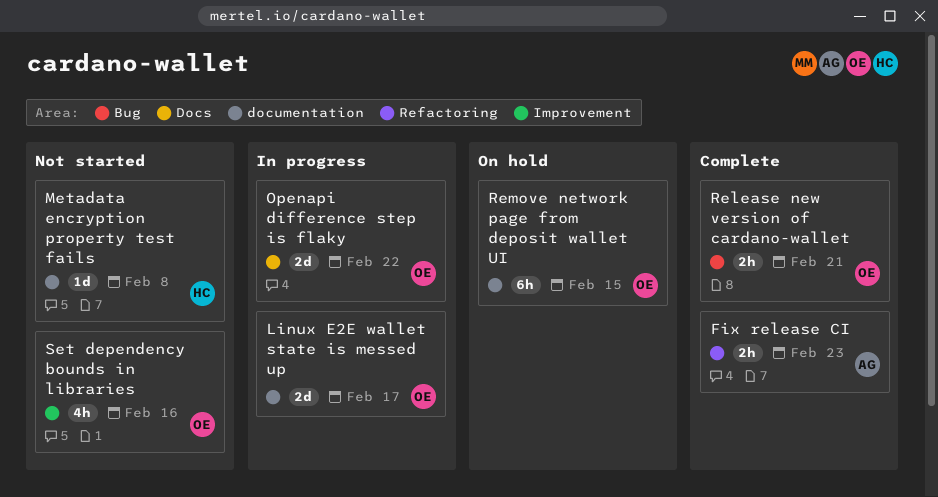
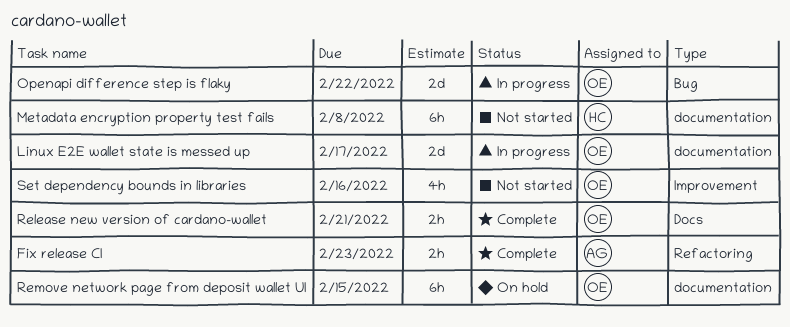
Metadata encryption property test fails, estimate: 1d -> 6h
Openapi difference step is flaky, label: Docs -> Bug
Release new version of cardano-wallet, label: Bug -> Docs

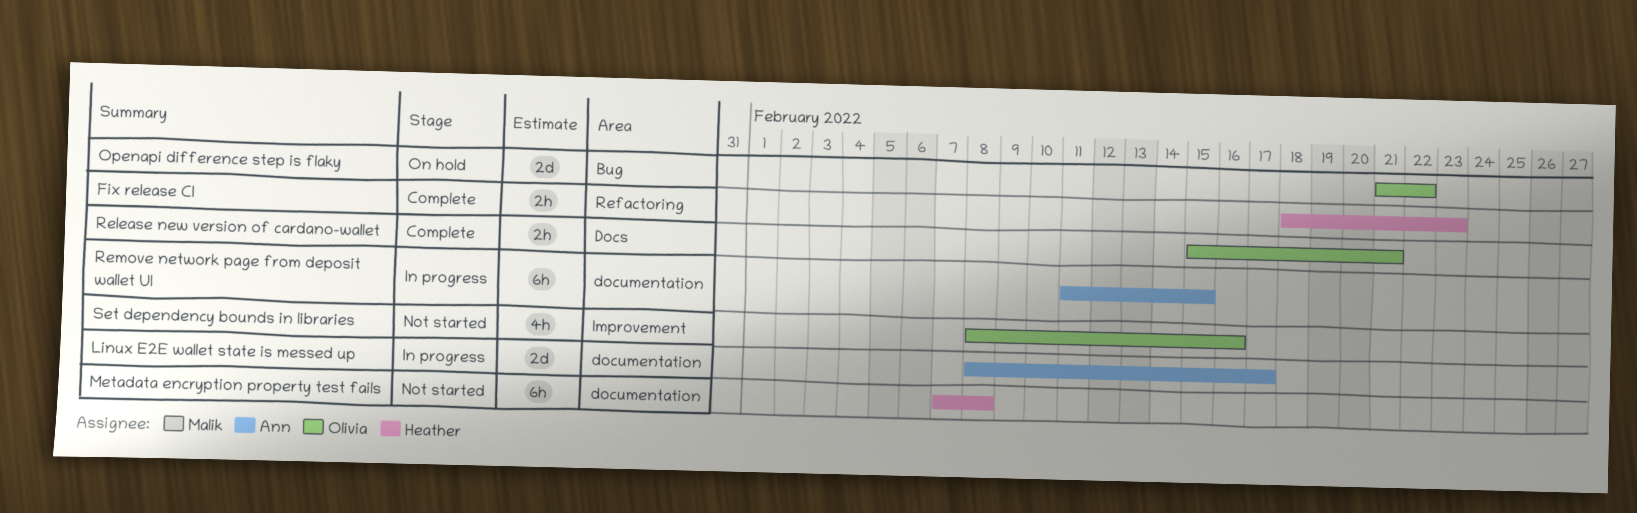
Fix release CI, owner: Ann -> Heather
Linux E2E wallet state is messed up, owner: Olivia -> Ann
Openapi difference step is flaky, status: In progress -> On hold
Remove network page from deposit wallet UI, status: On hold -> In progress
Remove network page from deposit wallet UI, owner: Olivia -> Ann

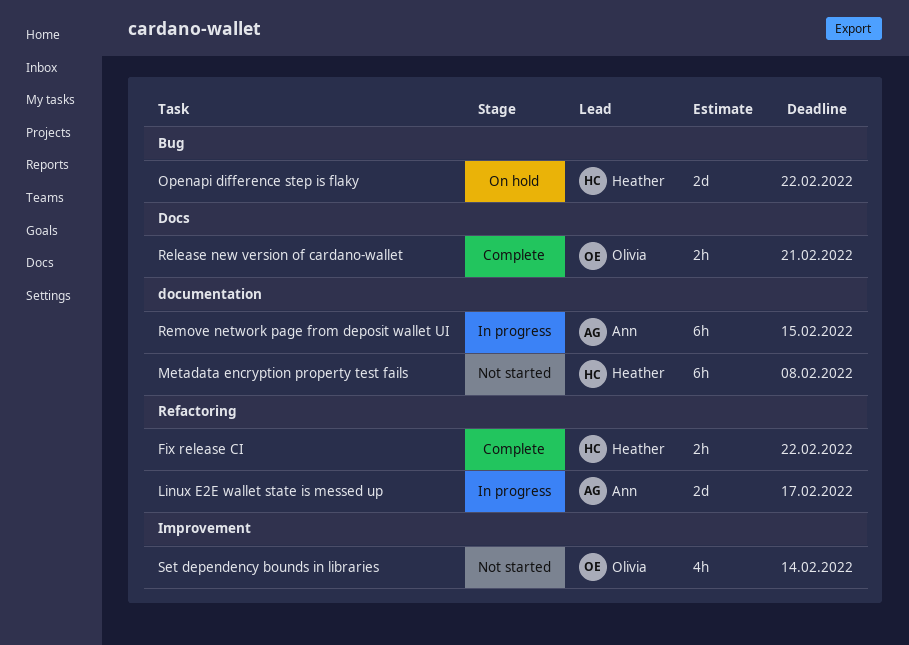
Fix release CI, due: Feb 23 -> Feb 22
Linux E2E wallet state is messed up, label: documentation -> Refactoring
Openapi difference step is flaky, owner: Olivia -> Heather
Set dependency bounds in libraries, due: Feb 16 -> Feb 14

